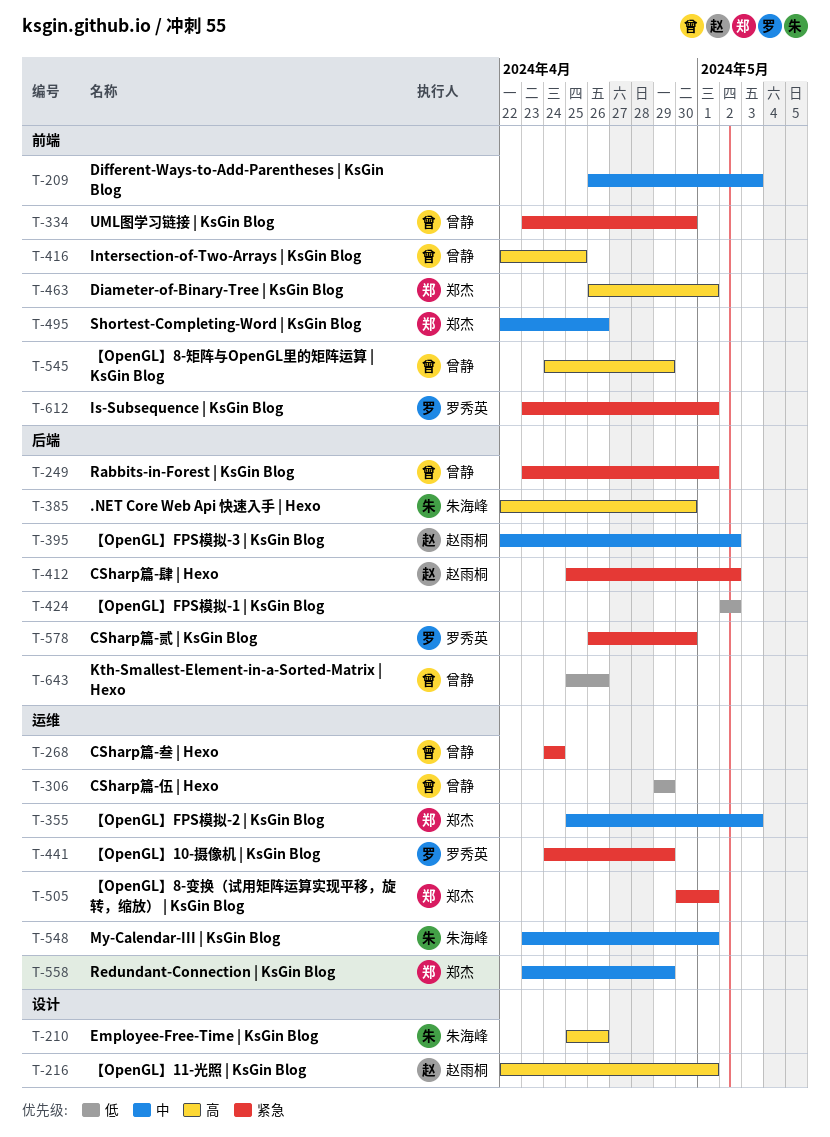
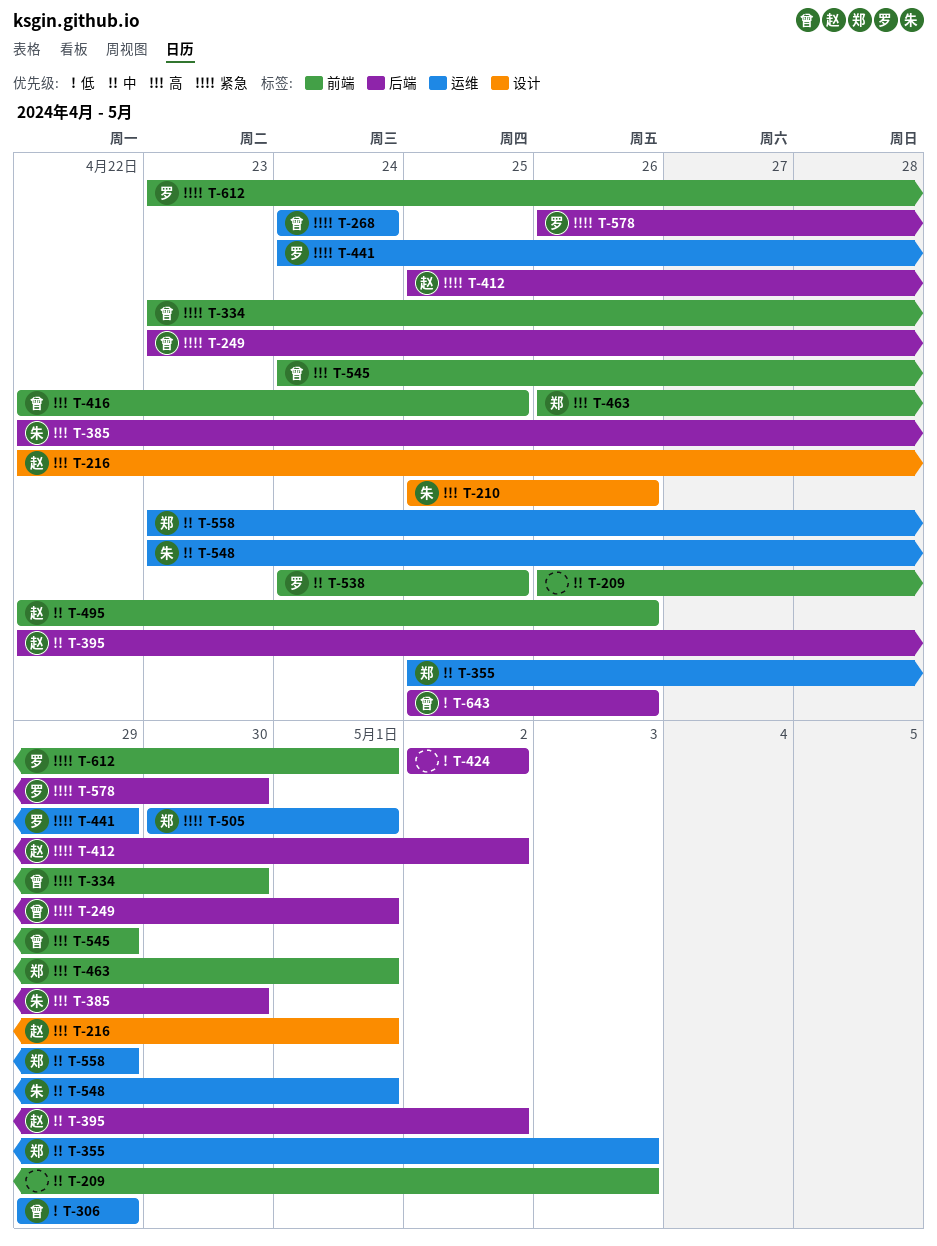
T-495, owner: 郑杰 -> 赵雨桐
T-538: none -> present

